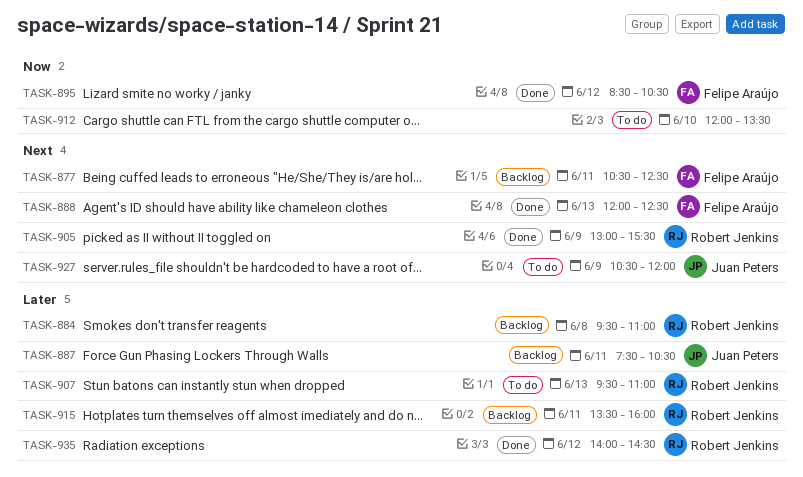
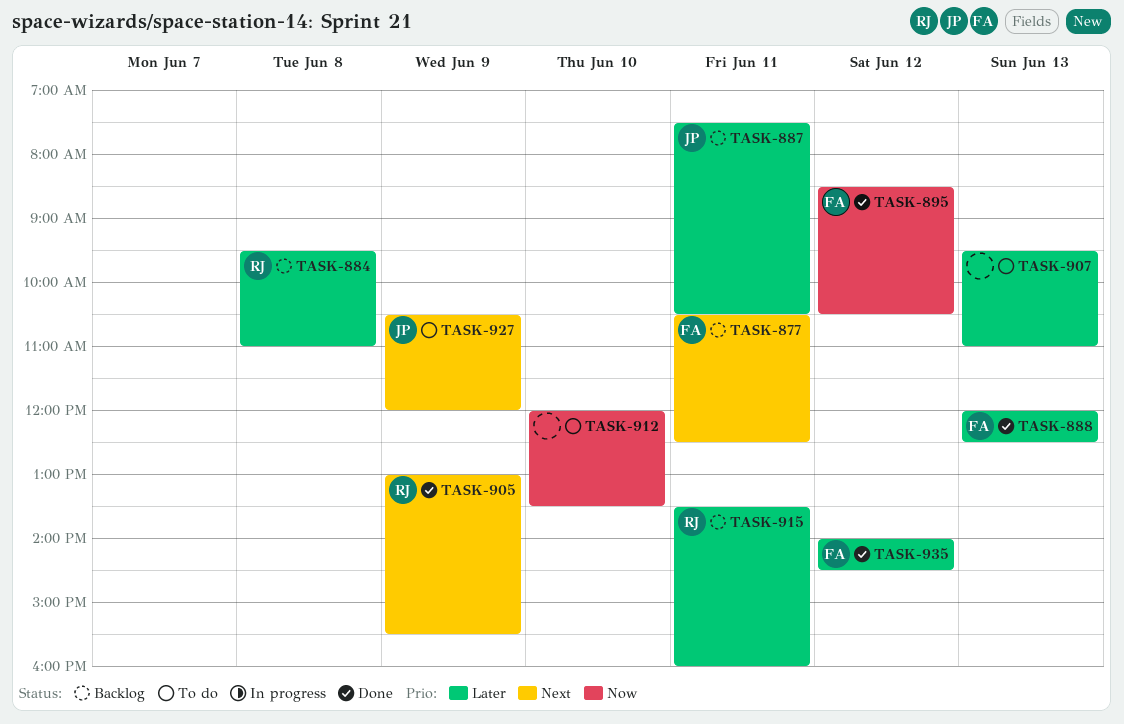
TASK-888, priority: Next -> Later
TASK-907, owner: Robert Jenkins -> none
TASK-935, owner: Robert Jenkins -> Felipe Araújo

